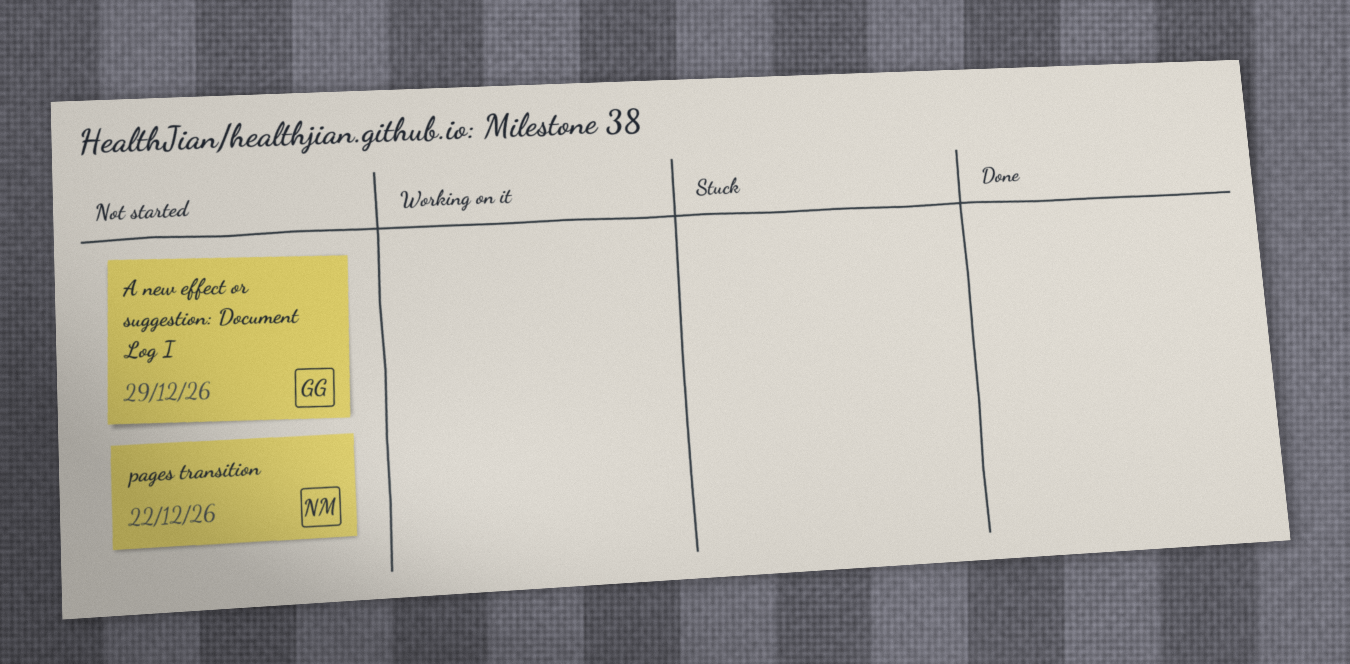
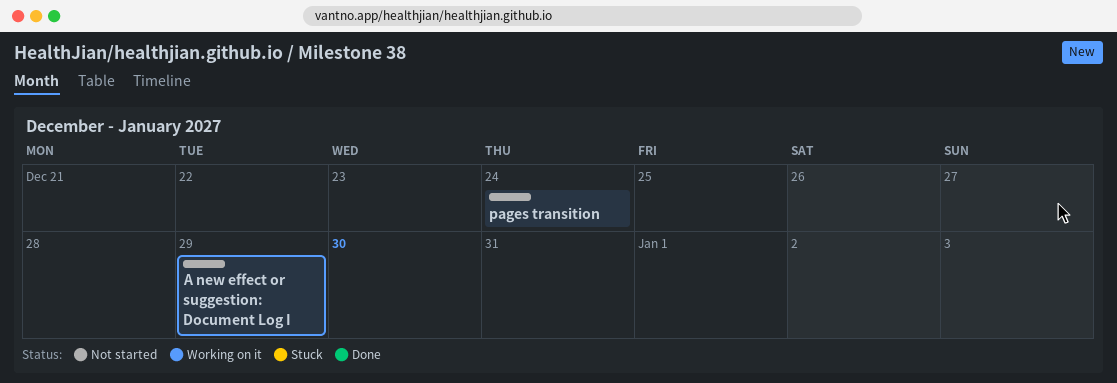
pages transition, due: Dec 22 -> Dec 24

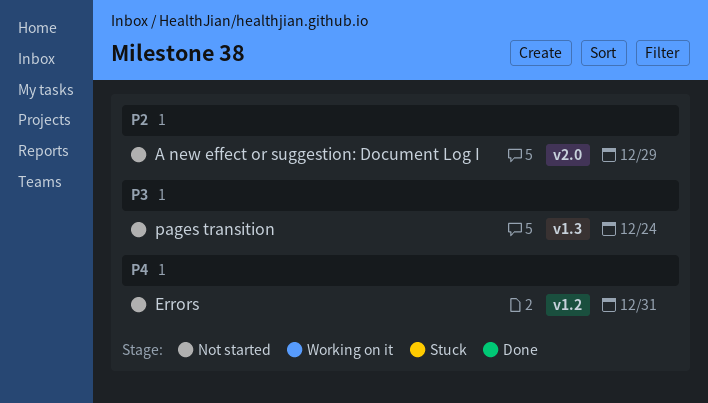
Errors: none -> present

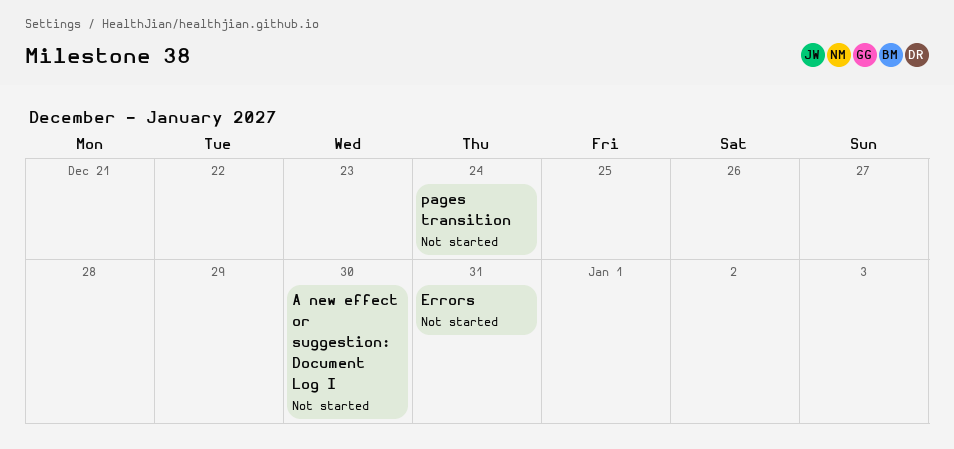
A new effect or suggestion: Document Log I, due: Dec 29 -> Dec 30

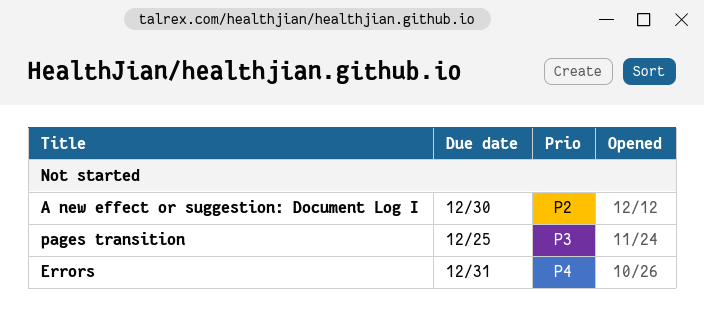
pages transition, due: Dec 24 -> Dec 25

